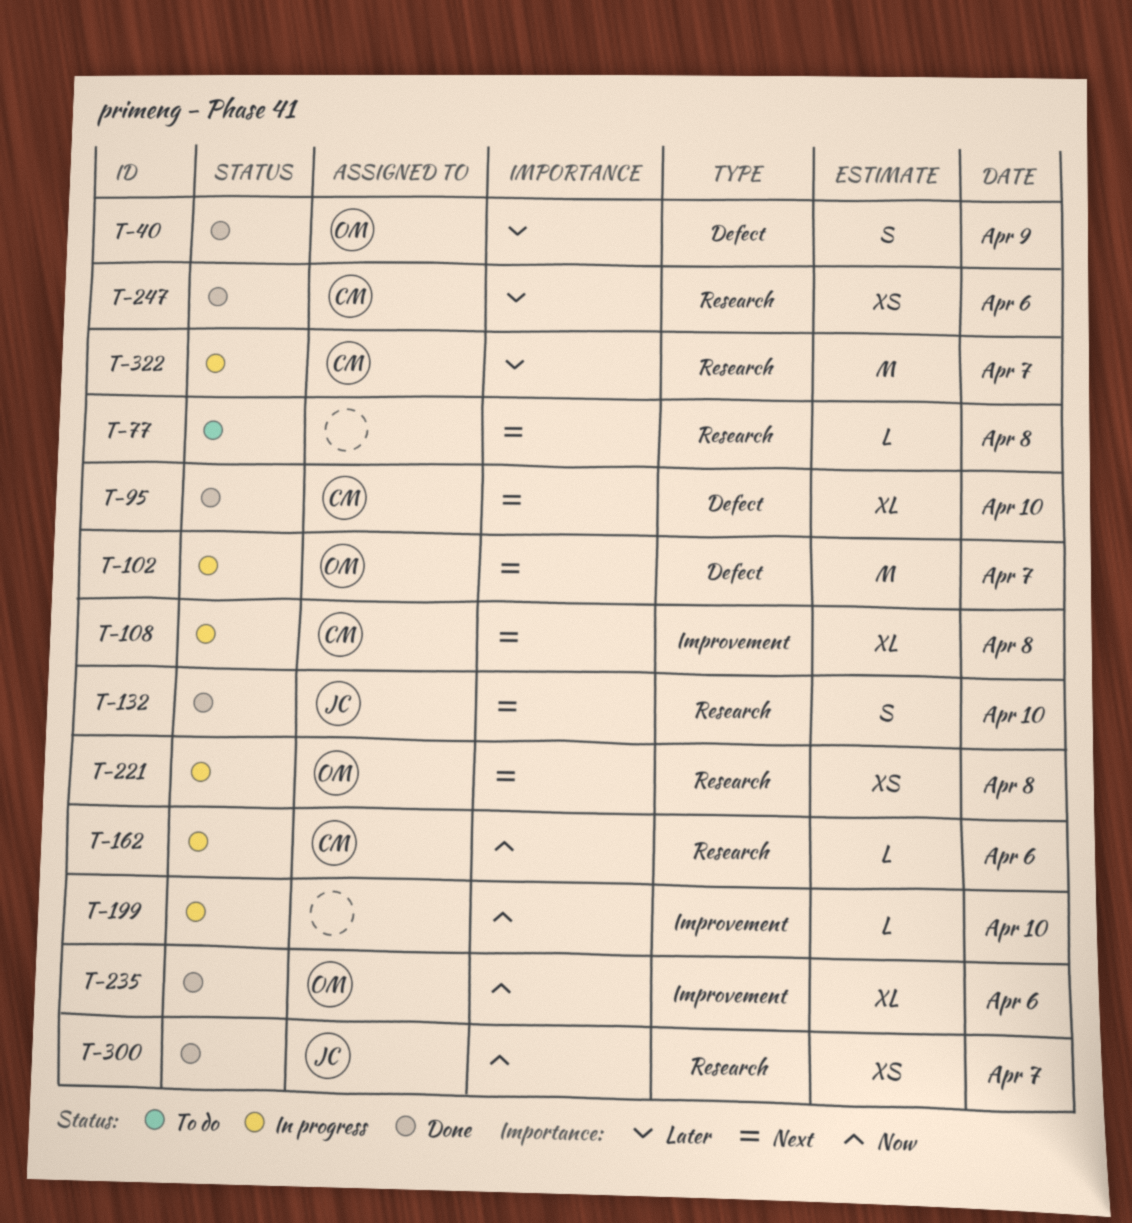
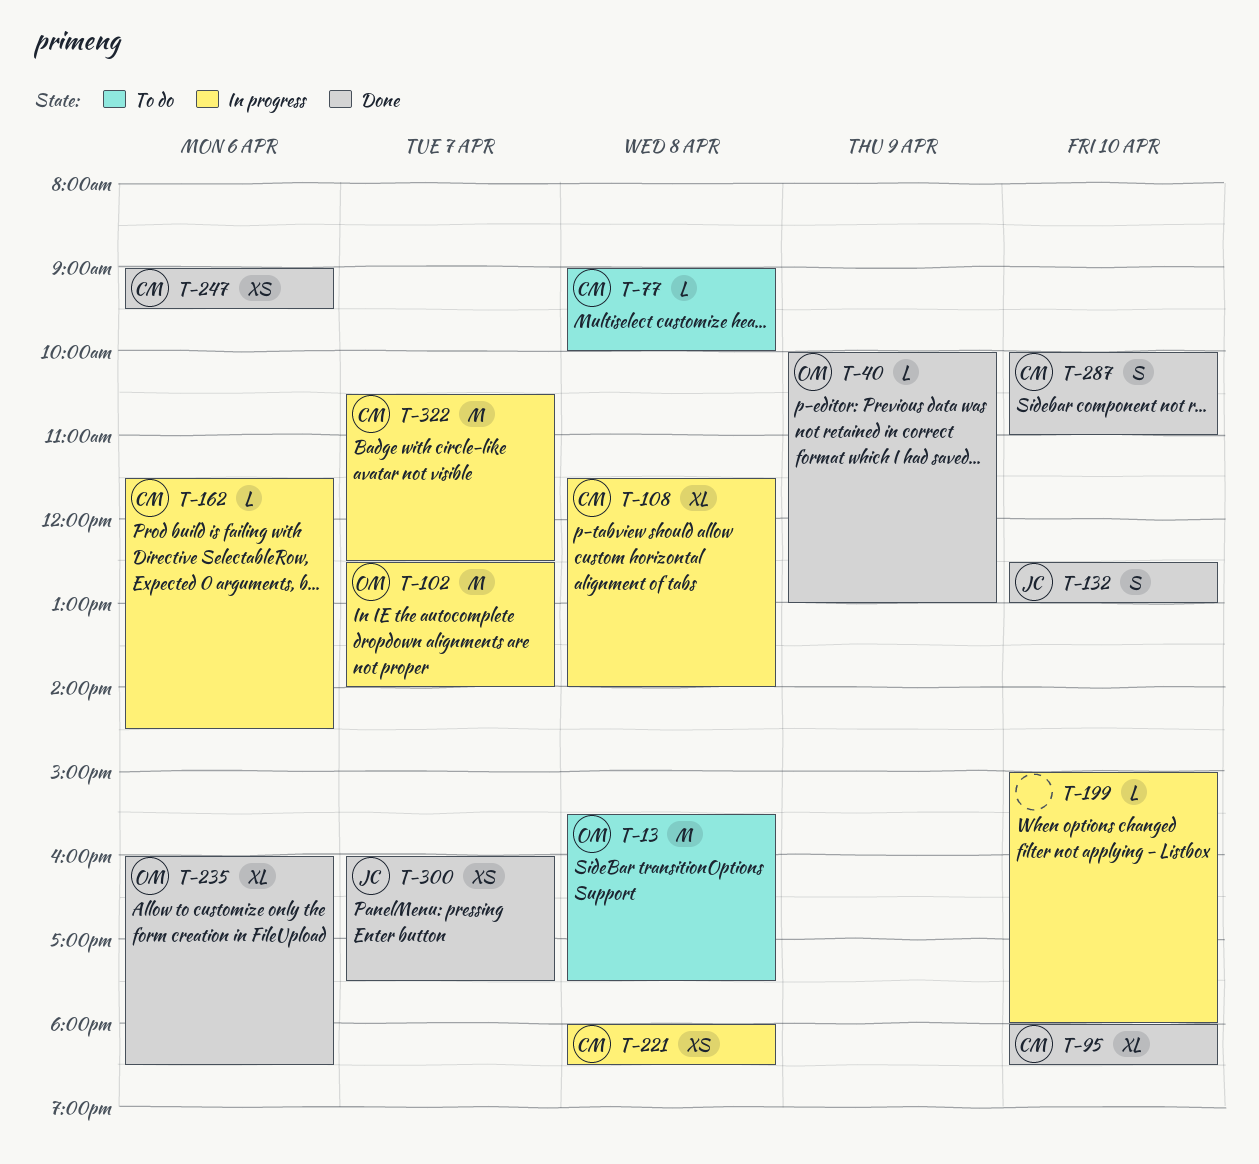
T-13: none -> present
T-40, estimate: S -> L
T-77, owner: none -> CM
T-221, owner: OM -> CM
T-287: none -> present

